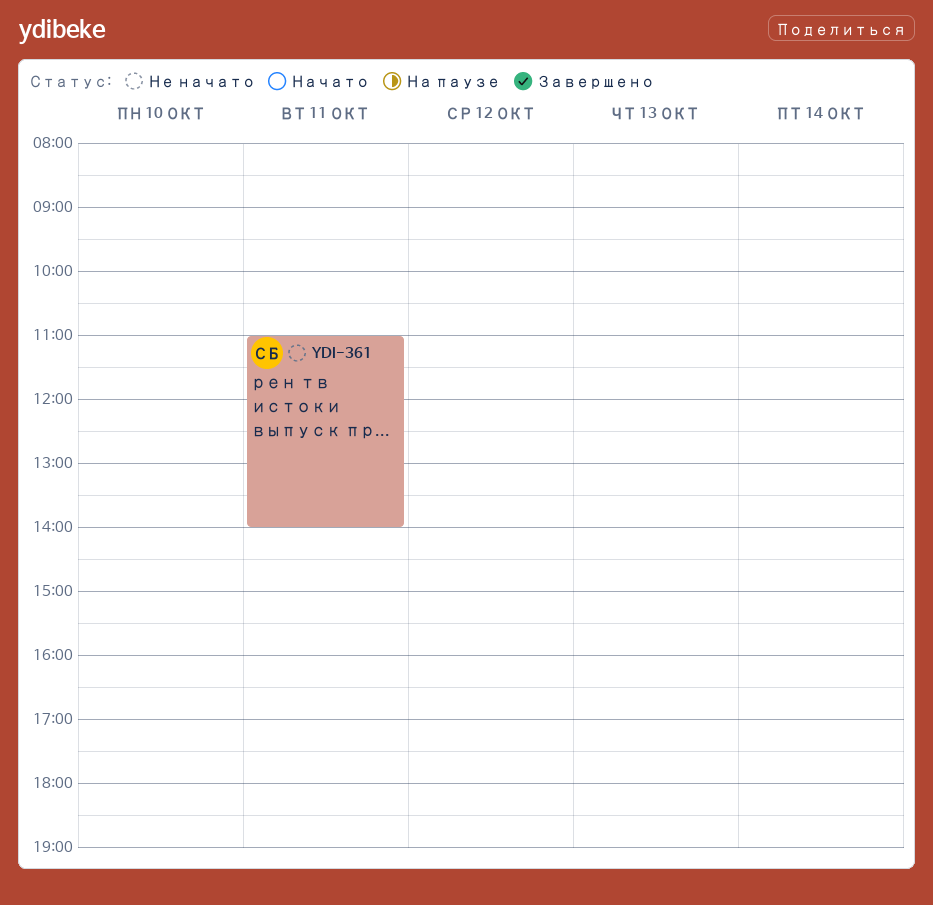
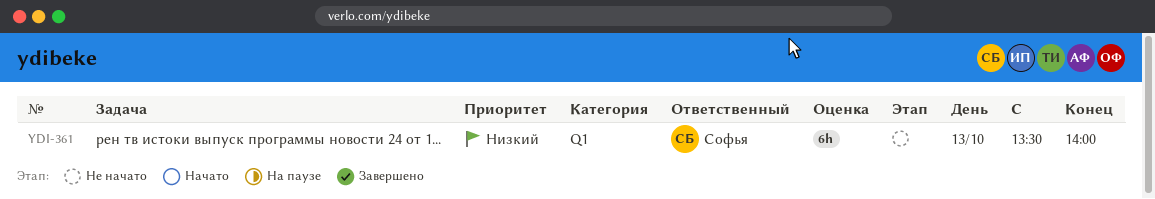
YDI-361, day: Oct 11 -> Oct 13
YDI-361, begins: 11:00 -> 13:30

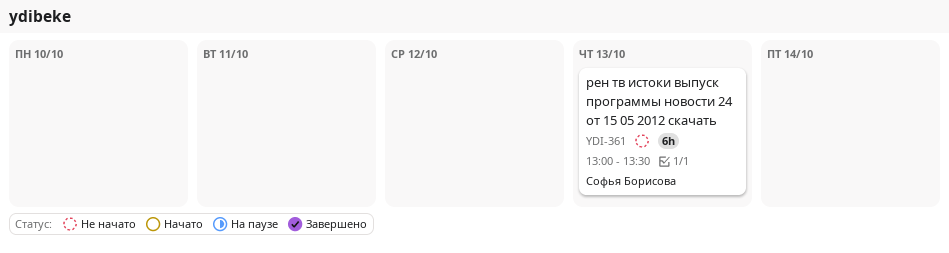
YDI-361, begins: 13:30 -> 13:00
YDI-361, ends: 14:00 -> 13:30

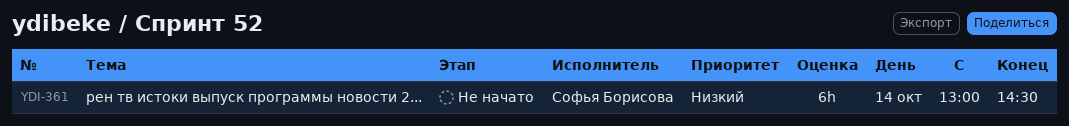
YDI-361, day: Oct 13 -> Oct 14
YDI-361, ends: 13:30 -> 14:30

